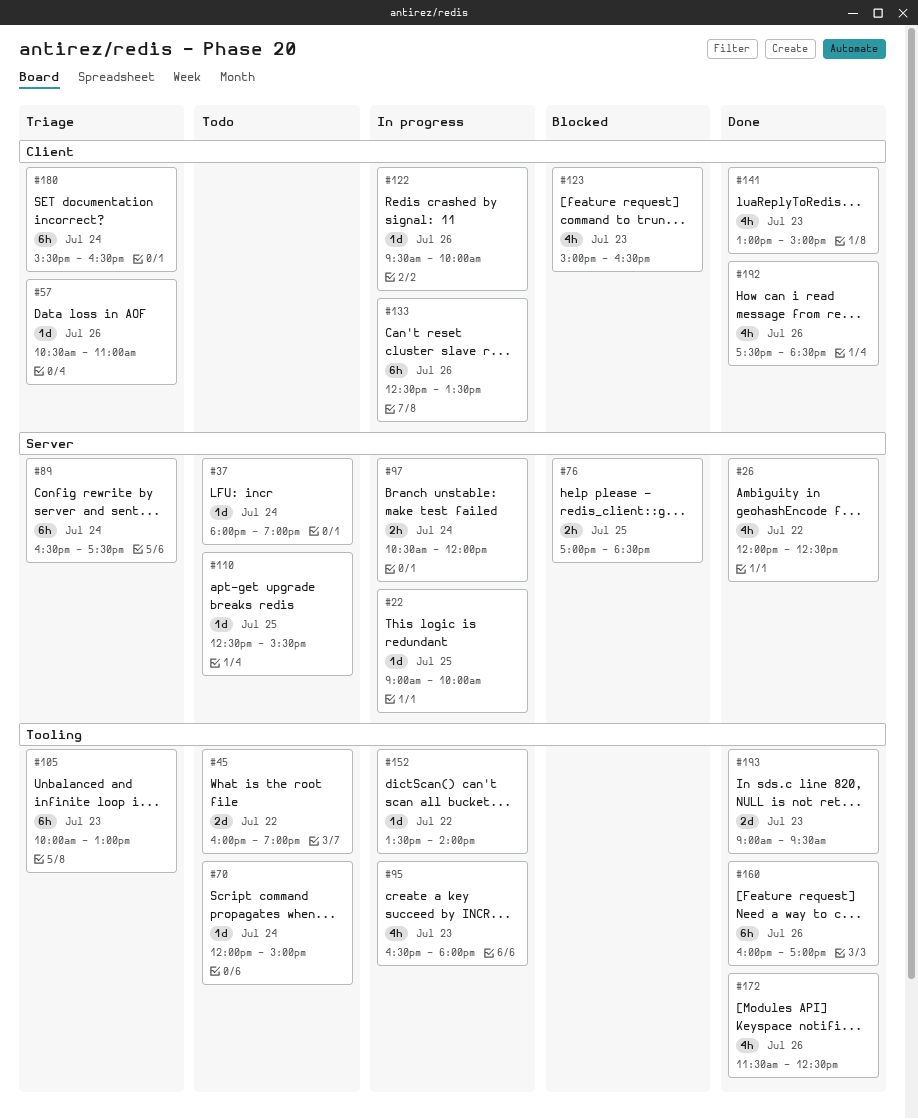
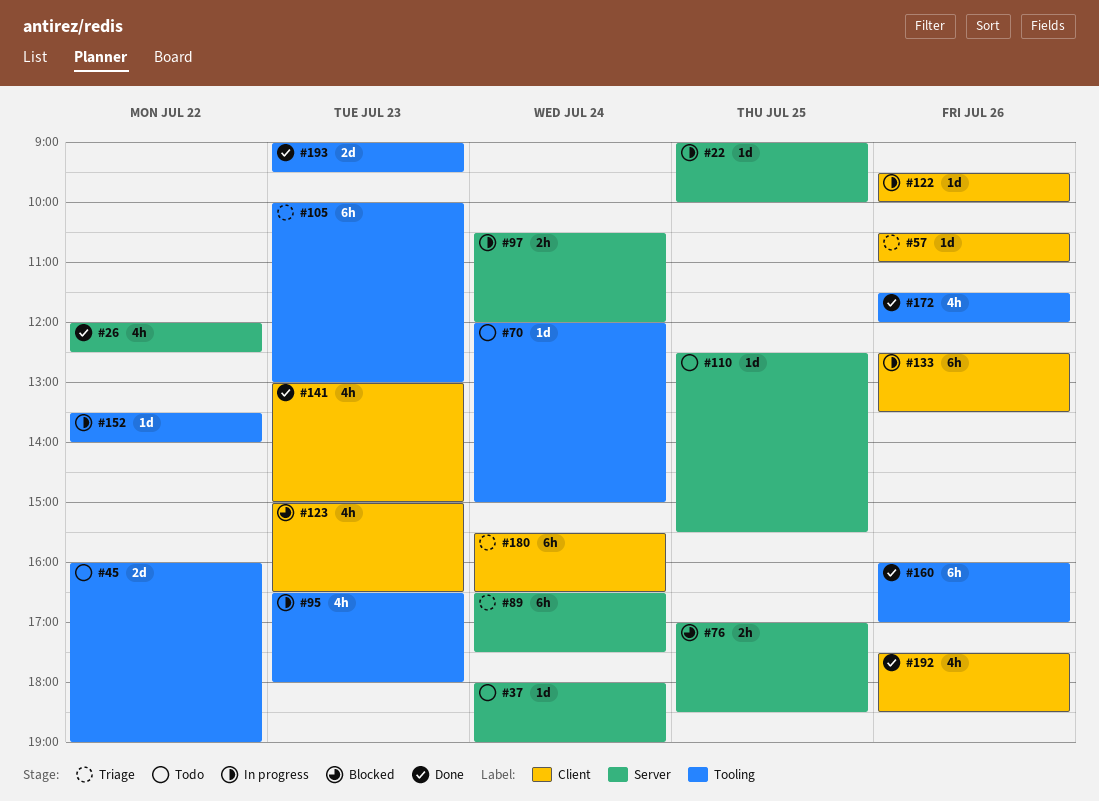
#172, ends: 12:30 -> 12:00

